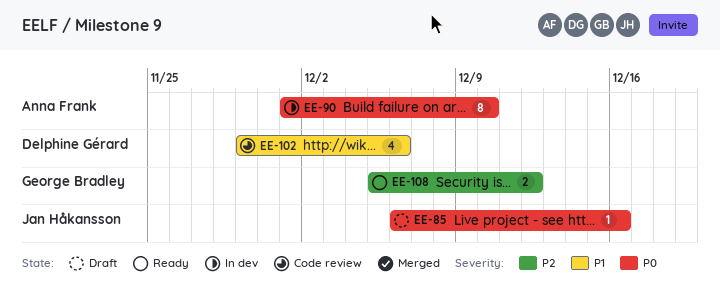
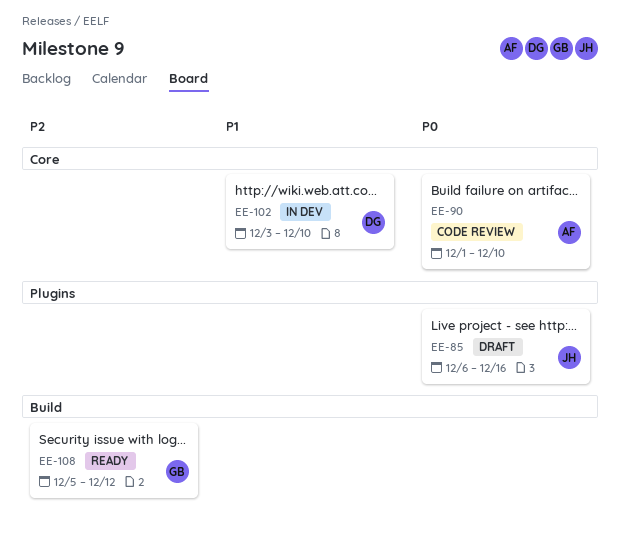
EE-90, status: In dev -> Code review
EE-102, status: Code review -> In dev
EE-102, start: Nov 29 -> Dec 3
EE-102, due: Dec 6 -> Dec 10

